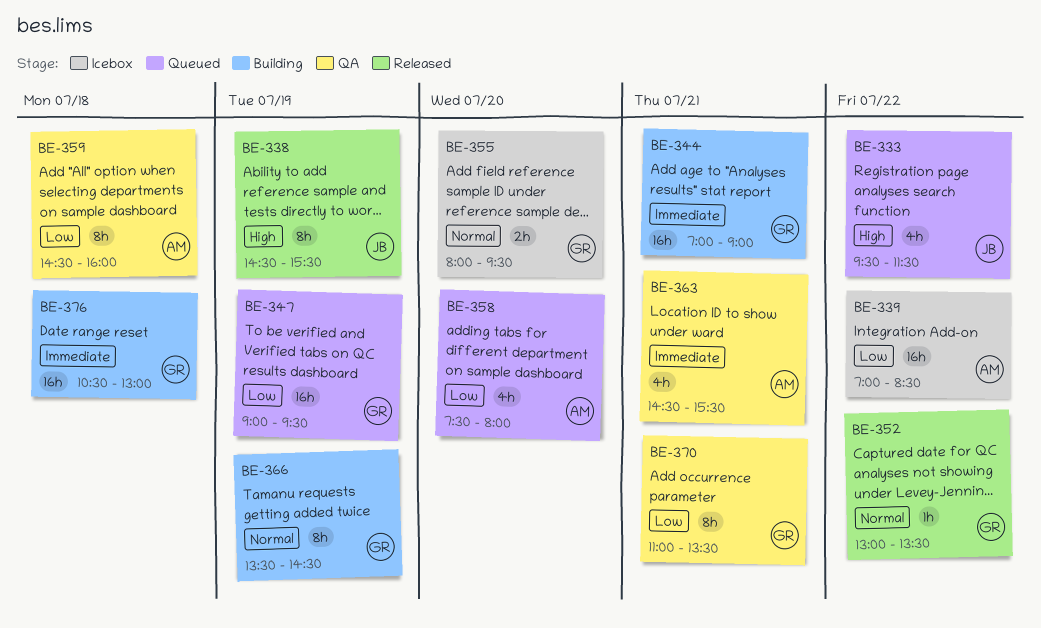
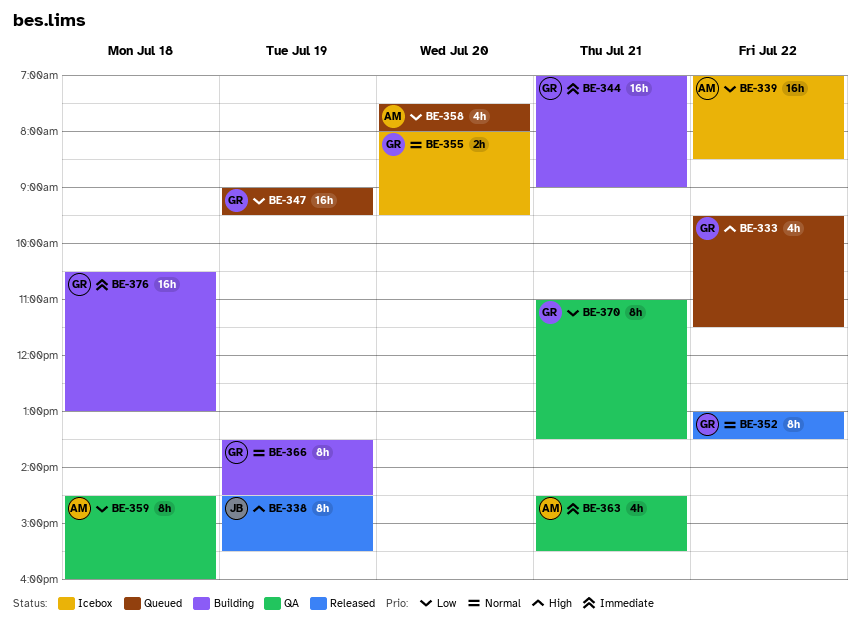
BE-333, owner: JB -> GR
BE-352, estimate: 1h -> 8h

